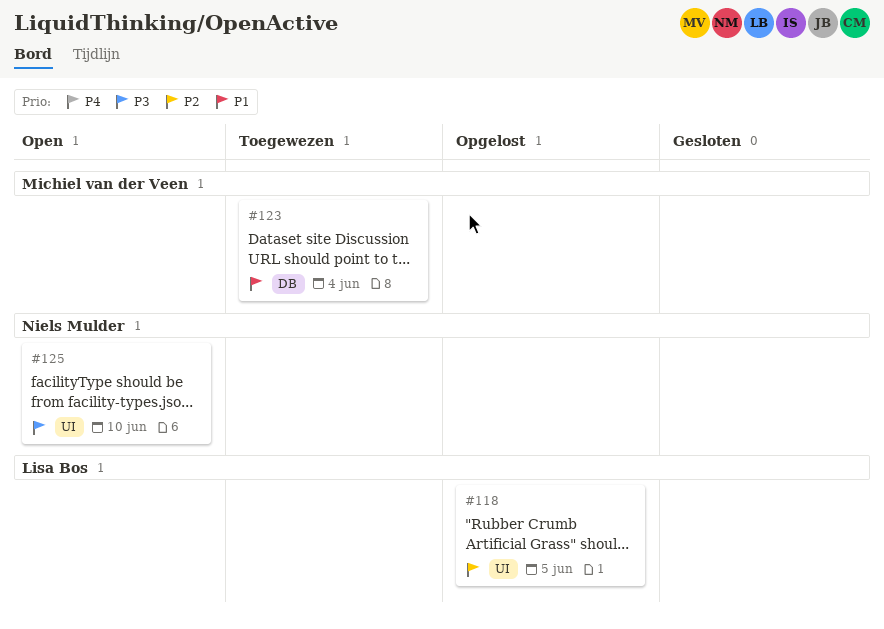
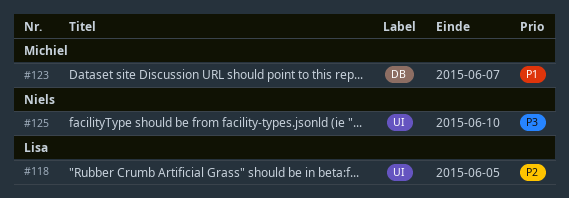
#123, due: Jun 4 -> Jun 7

